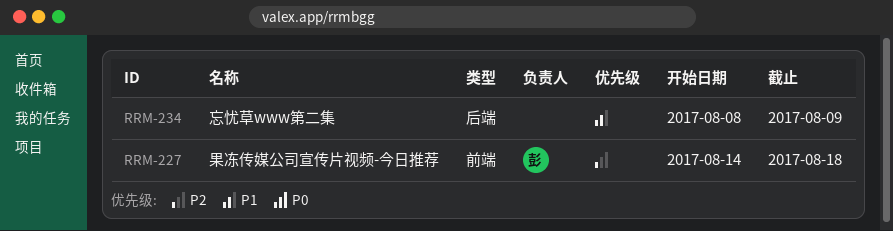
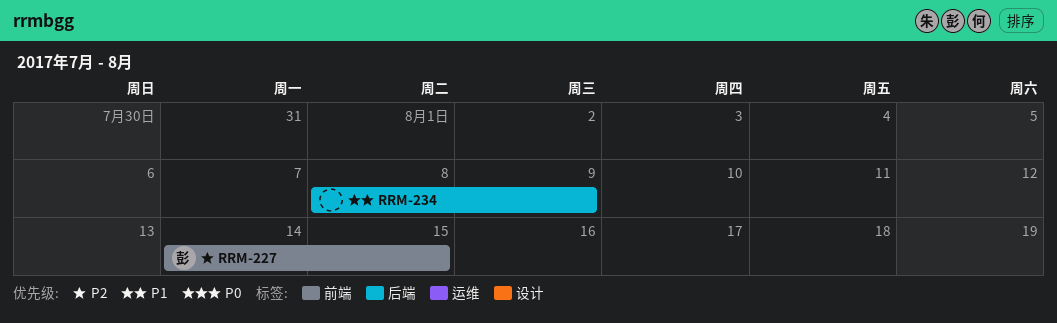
RRM-227, due: Aug 18 -> Aug 15

